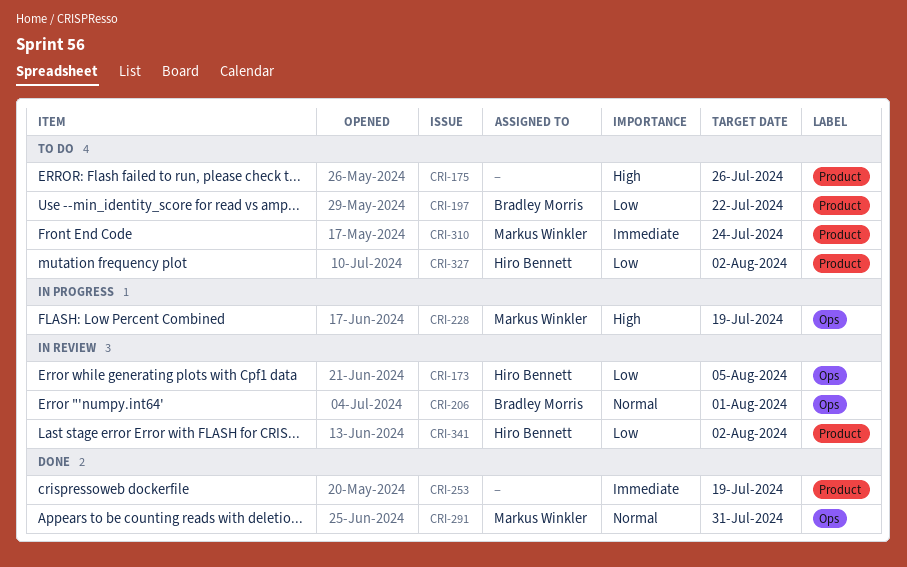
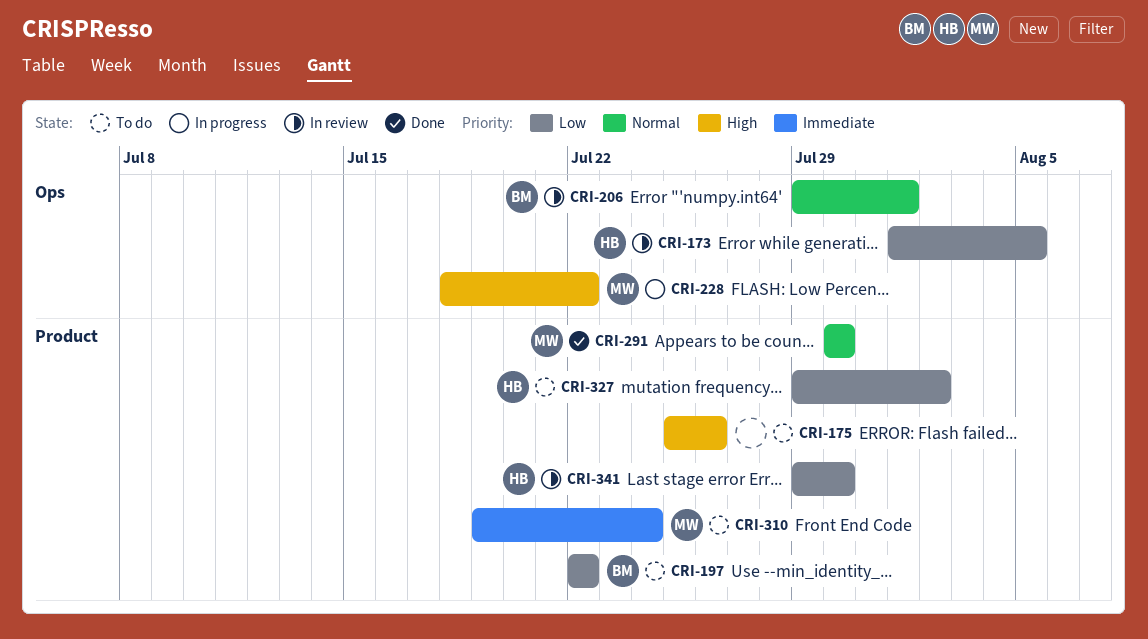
CRI-228, due: Jul 19 -> Jul 22
CRI-253: present -> none
CRI-291, label: Ops -> Product
CRI-291, due: Jul 31 -> Jul 30
CRI-341, due: Aug 2 -> Jul 30

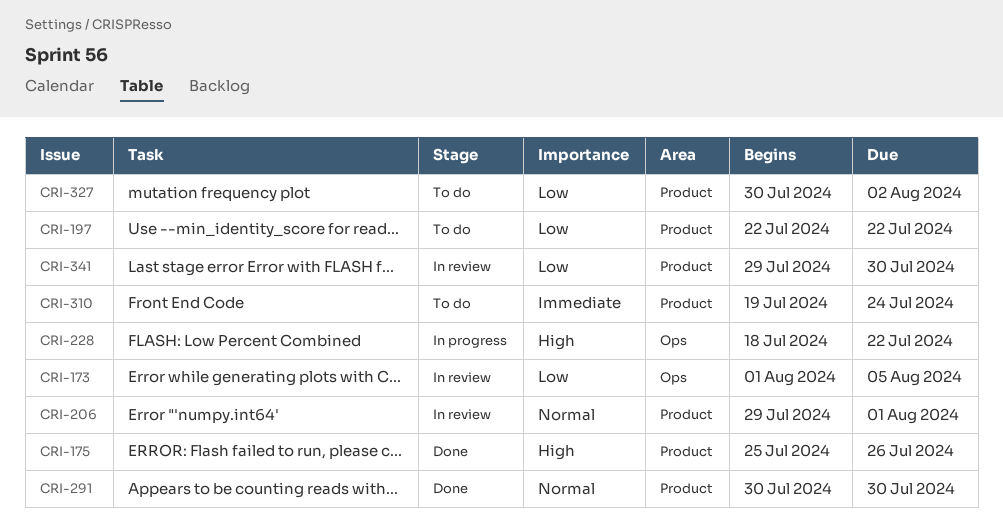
CRI-175, status: To do -> Done
CRI-206, label: Ops -> Product
CRI-327, start: Jul 29 -> Jul 30

